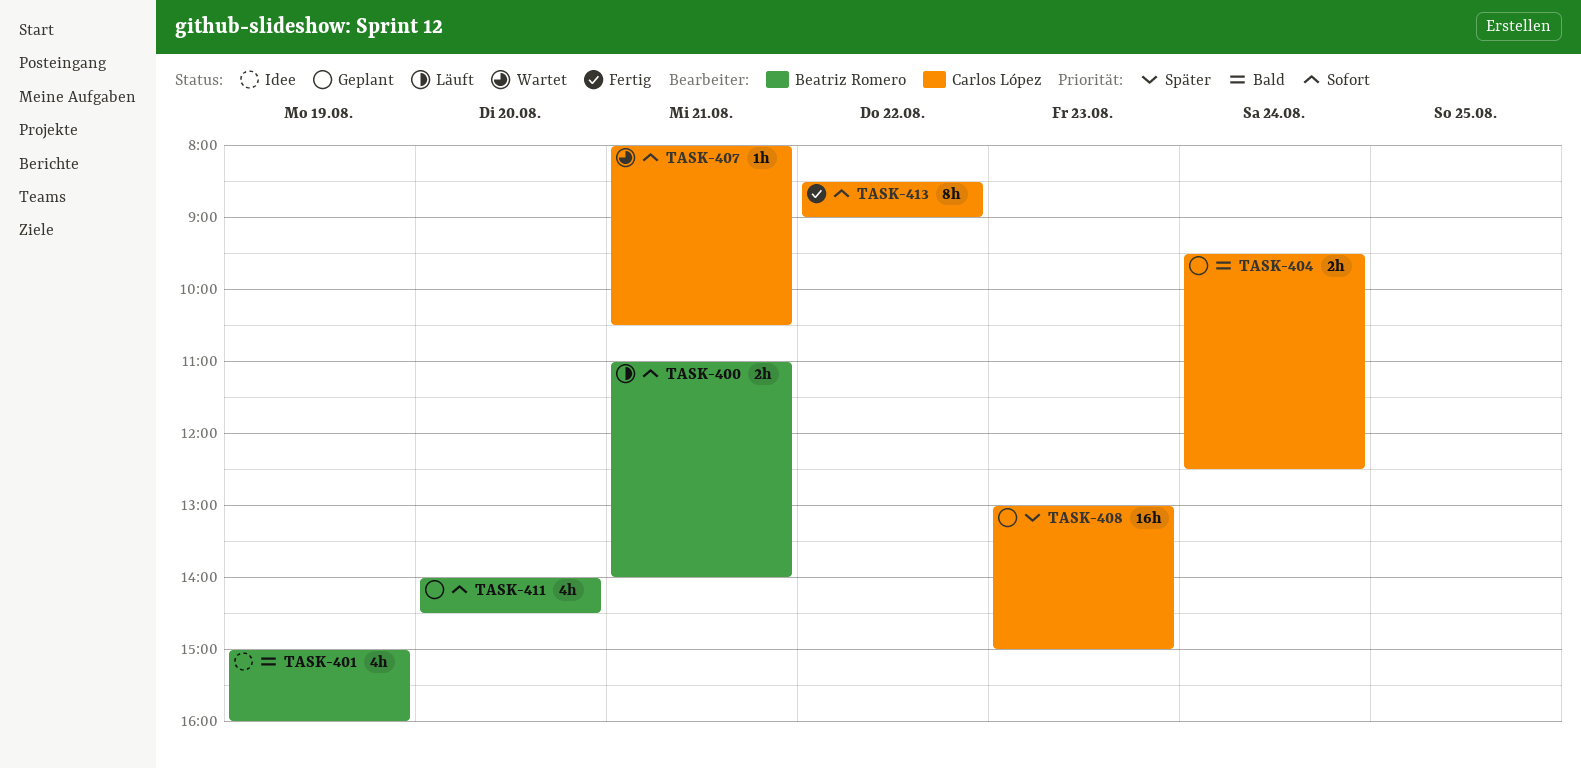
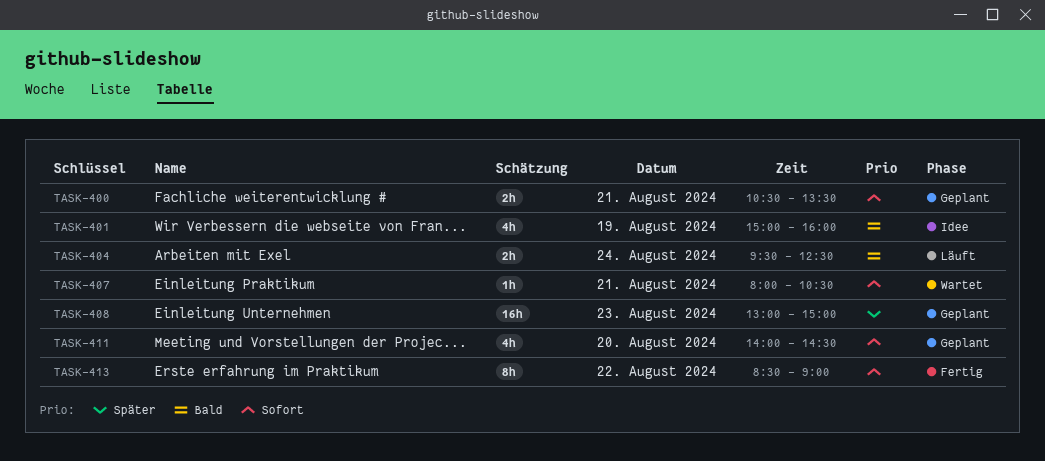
TASK-400, status: Läuft -> Geplant
TASK-400, begins: 11:00 -> 10:30
TASK-400, ends: 14:00 -> 13:30
TASK-404, status: Geplant -> Läuft

